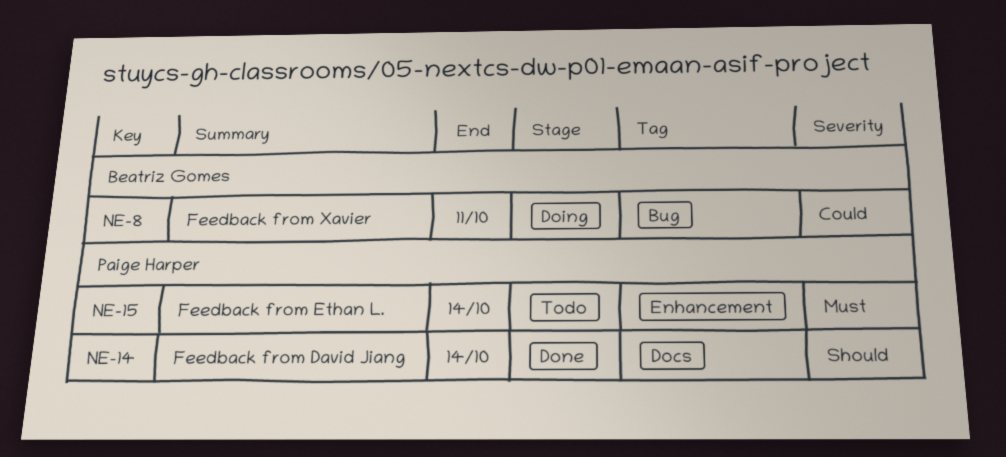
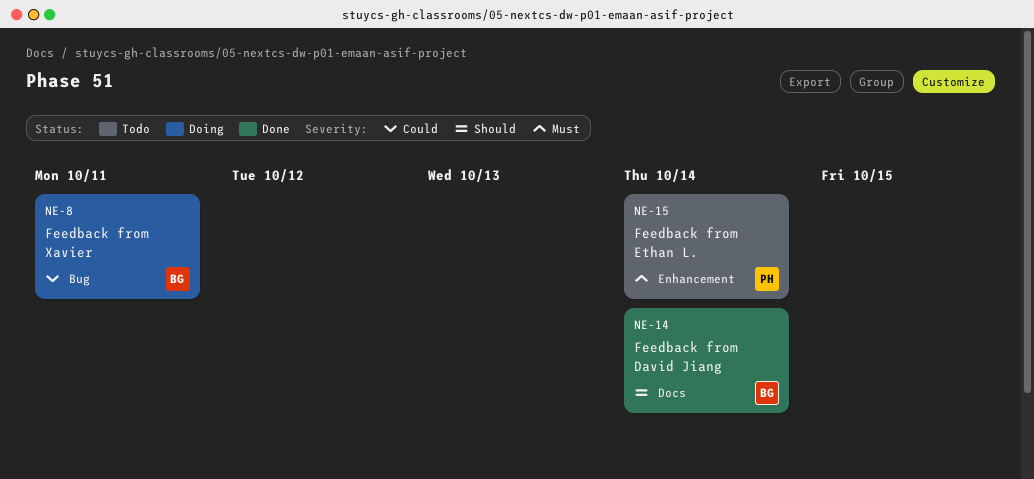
NE-14, owner: Paige Harper -> Beatriz Gomes

